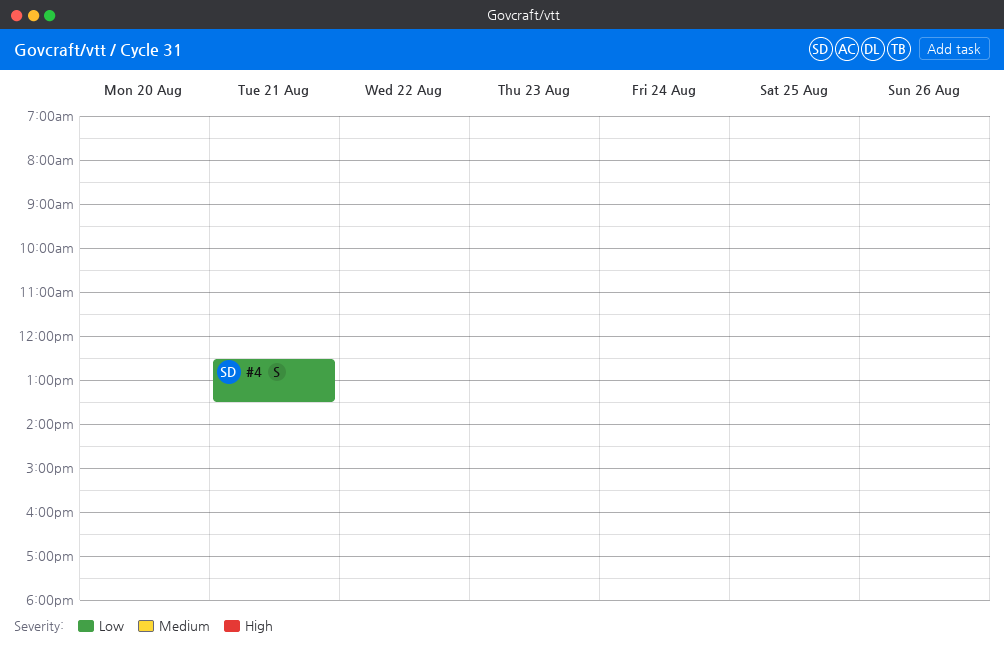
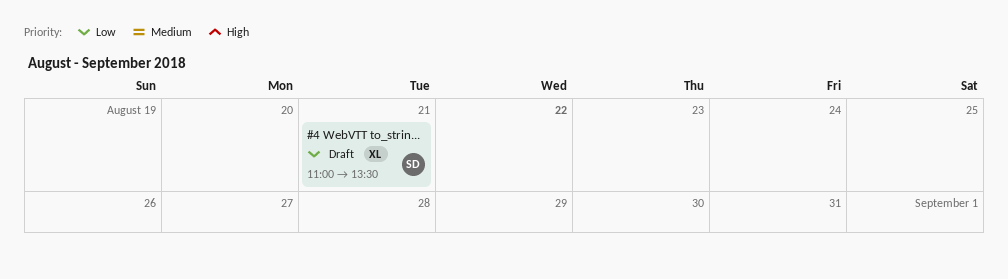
#4, estimate: S -> XL
#4, begins: 12:30 -> 11:00

